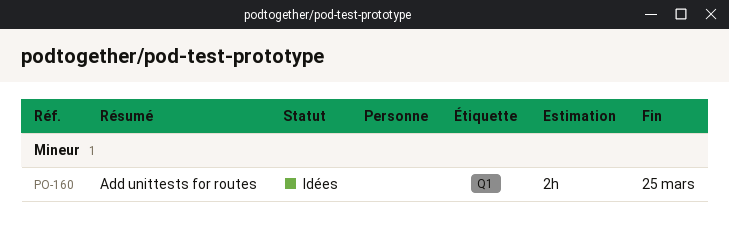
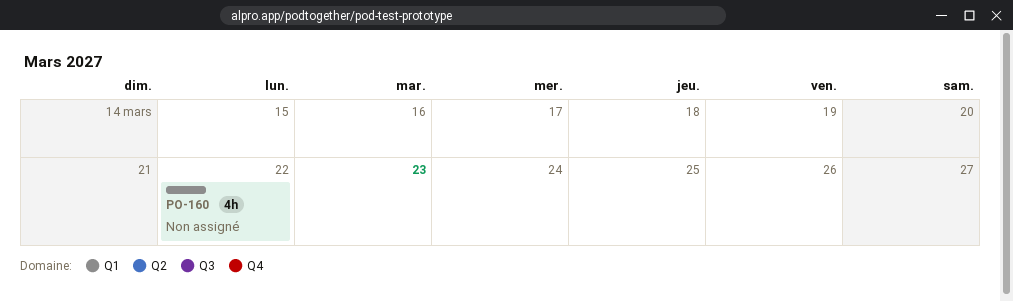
PO-160, estimate: 2h -> 4h
PO-160, due: Mar 25 -> Mar 22

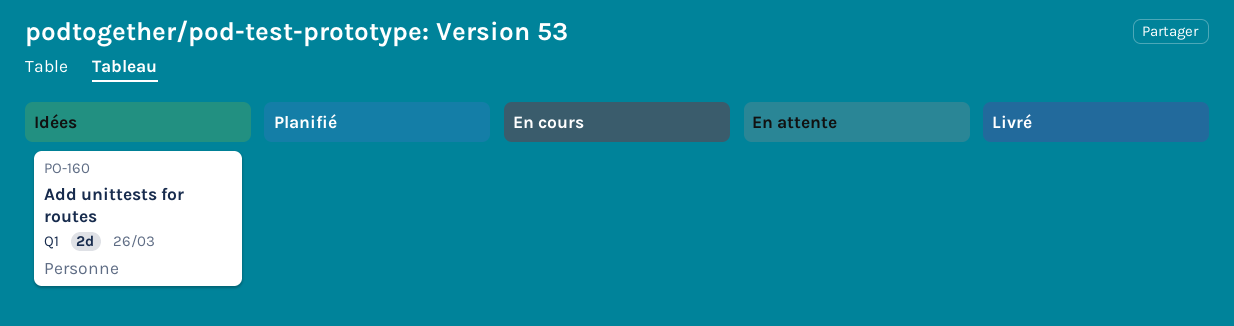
PO-160, estimate: 4h -> 2d
PO-160, due: Mar 22 -> Mar 26

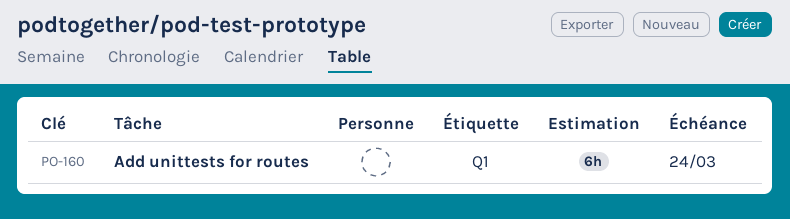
PO-160, estimate: 2d -> 6h
PO-160, due: Mar 26 -> Mar 24

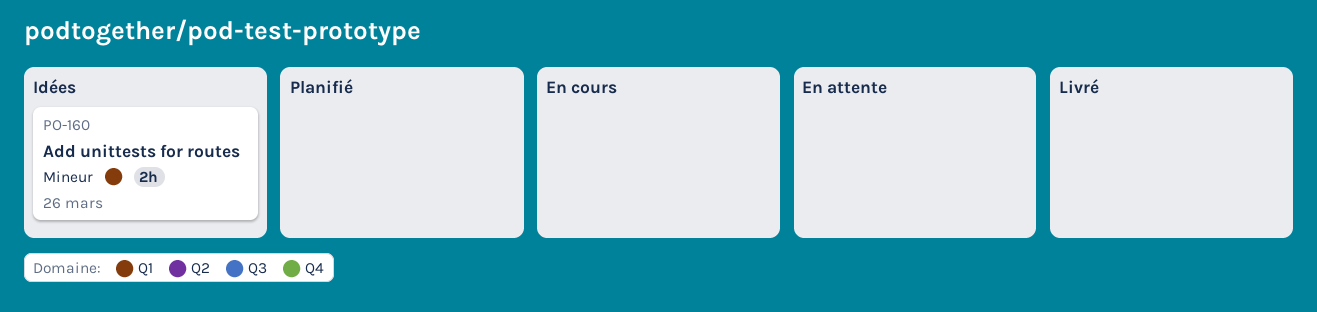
PO-160, estimate: 6h -> 2h
PO-160, due: Mar 24 -> Mar 26

